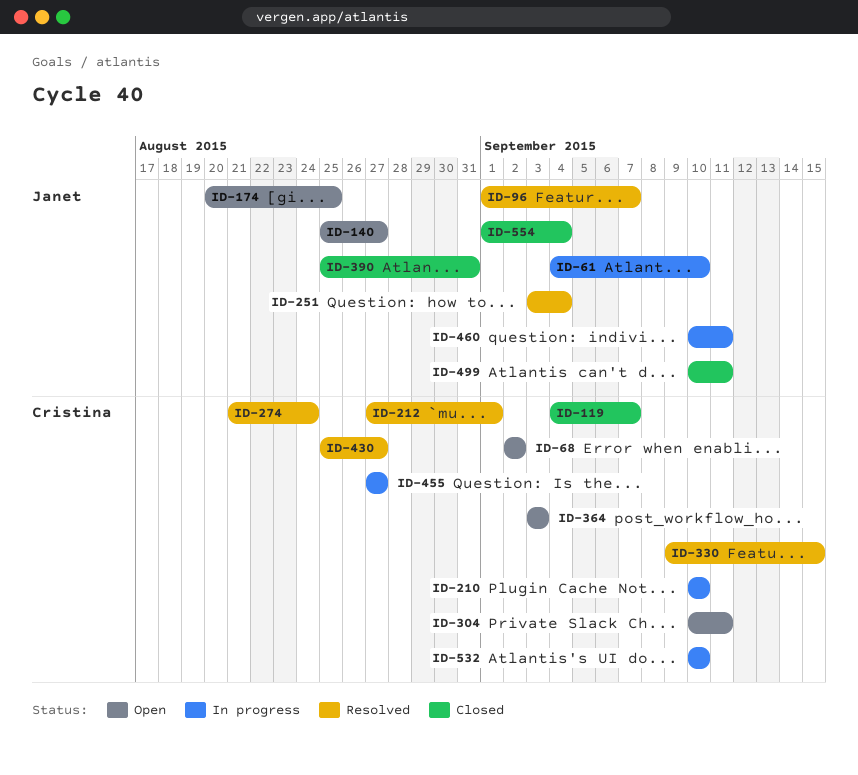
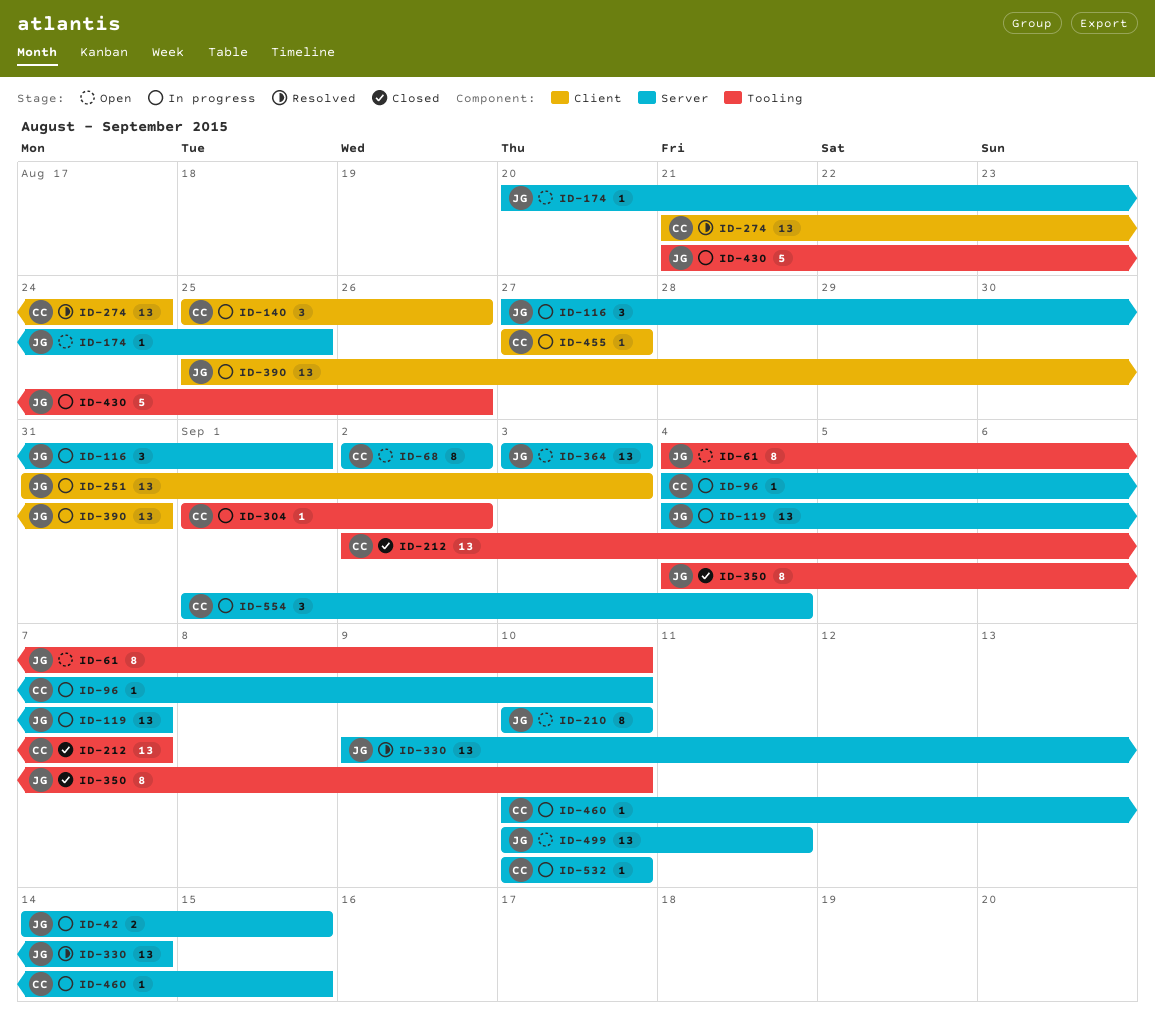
ID-42: none -> present
ID-61, status: In progress -> Open
ID-96, status: Resolved -> In progress
ID-96, owner: Janet -> Cristina
ID-96, start: Sep 1 -> Sep 4
ID-96, due: Sep 7 -> Sep 10
ID-116: none -> present
ID-119, status: Closed -> In progress
ID-119, owner: Cristina -> Janet
ID-140, status: Open -> In progress
ID-140, owner: Janet -> Cristina
ID-140, due: Aug 27 -> Aug 26
ID-210, status: In progress -> Open
ID-210, owner: Cristina -> Janet
ID-212, status: Resolved -> Closed
ID-212, start: Aug 27 -> Sep 2
ID-212, due: Sep 1 -> Sep 7
ID-251, status: Resolved -> In progress
ID-251, start: Sep 3 -> Aug 31
ID-251, due: Sep 4 -> Sep 3
ID-304, status: Open -> In progress
ID-304, start: Sep 10 -> Sep 1
ID-304, due: Sep 11 -> Sep 2
ID-330, owner: Cristina -> Janet
ID-330, due: Sep 15 -> Sep 14
ID-350: none -> present
ID-364, owner: Cristina -> Janet
ID-390, status: Closed -> In progress
ID-430, status: Resolved -> In progress
ID-430, owner: Cristina -> Janet
ID-430, start: Aug 25 -> Aug 21
ID-430, due: Aug 27 -> Aug 26
ID-460, owner: Janet -> Cristina
ID-460, due: Sep 11 -> Sep 15
ID-499, status: Closed -> Open
ID-554, status: Closed -> In progress
ID-554, owner: Janet -> Cristina

